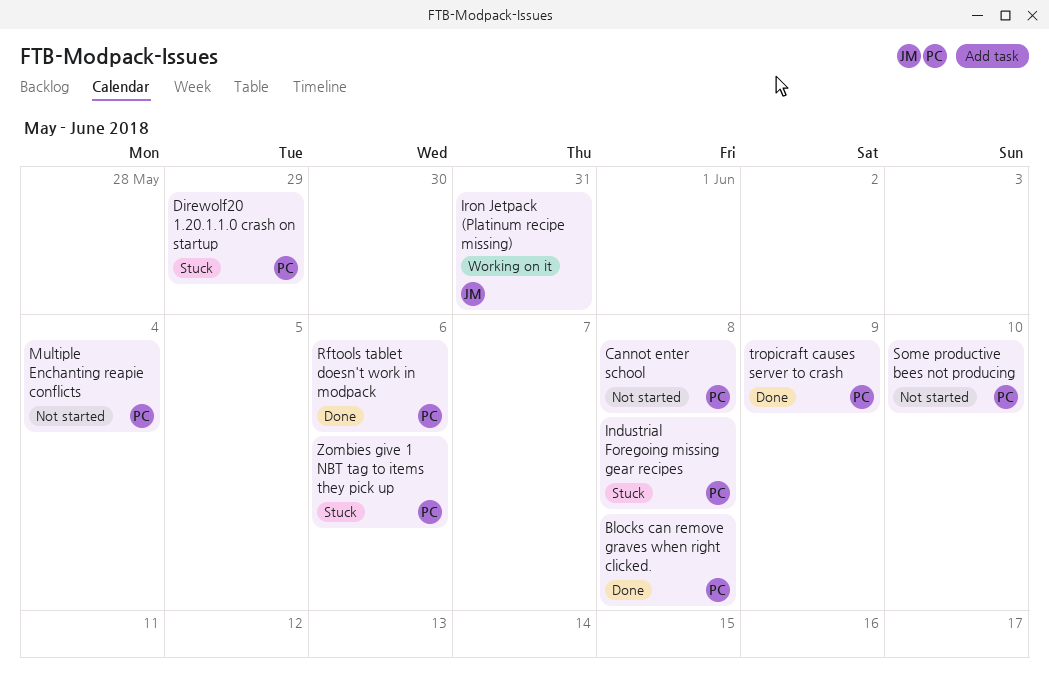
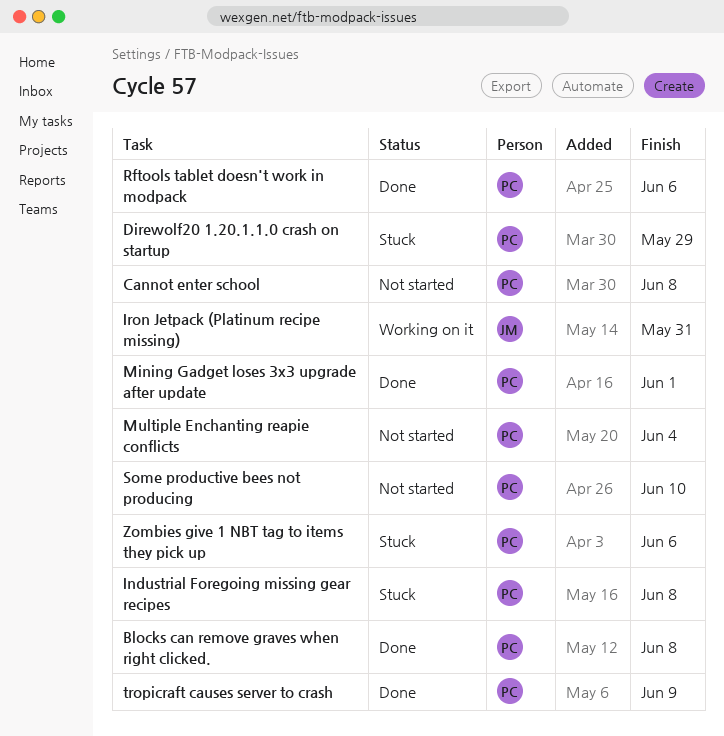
Mining Gadget loses 3x3 upgrade after update: none -> present

